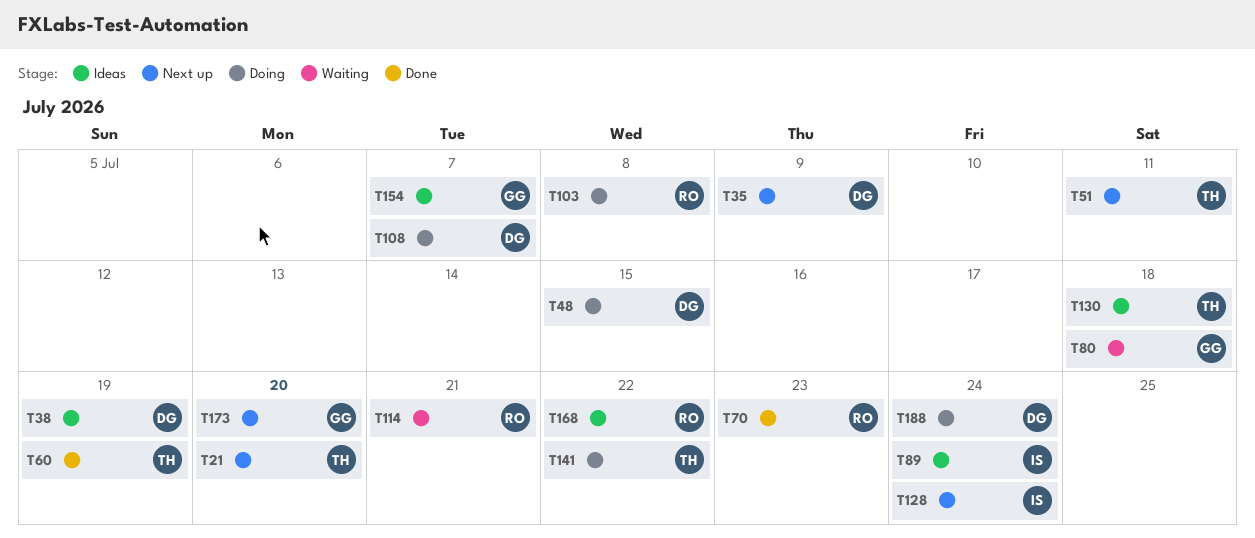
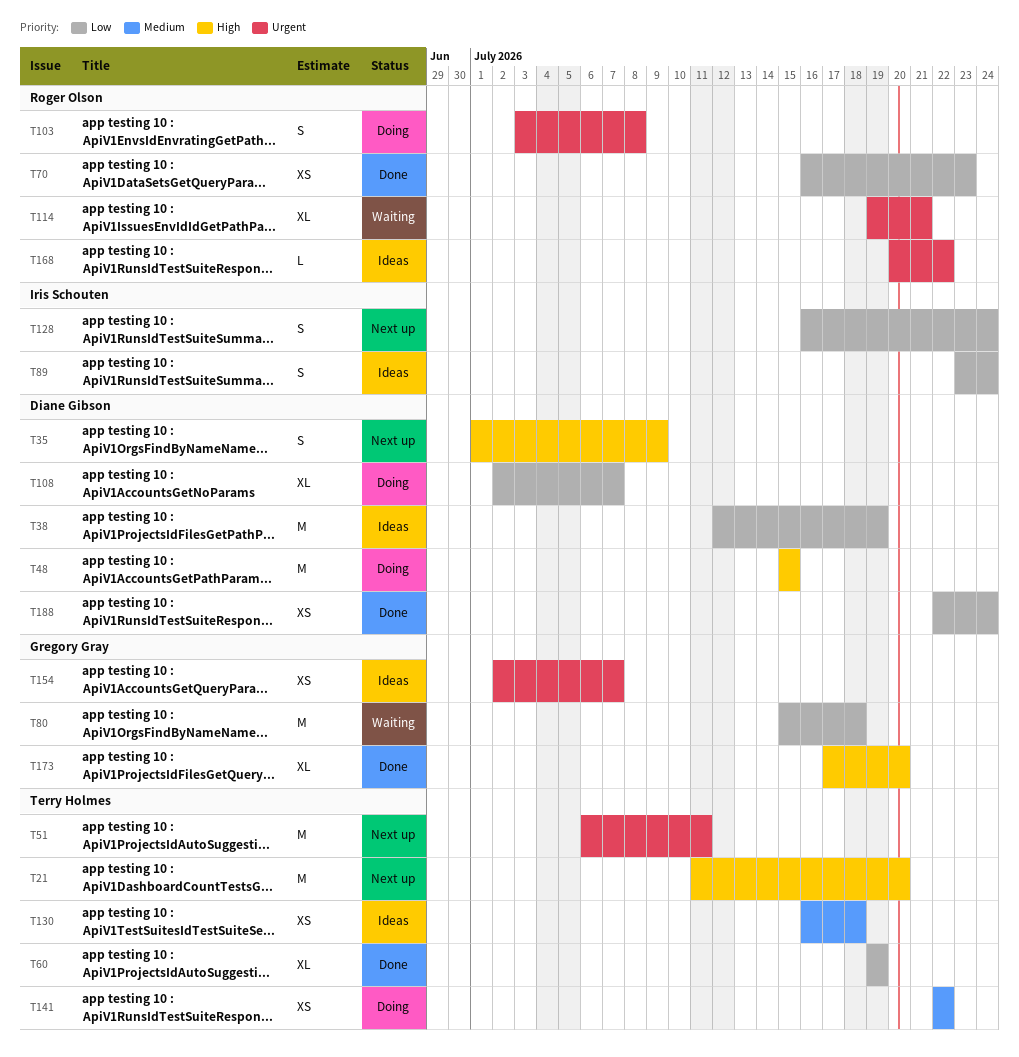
T173, status: Next up -> Done
T188, status: Doing -> Done

